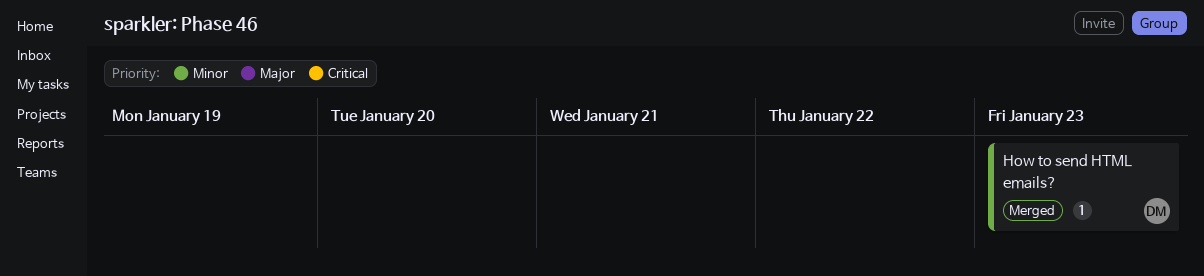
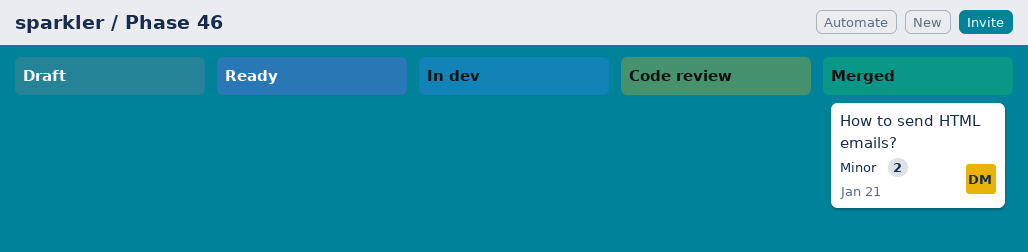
How to send HTML emails?, estimate: 1 -> 2
How to send HTML emails?, due: Jan 23 -> Jan 21

